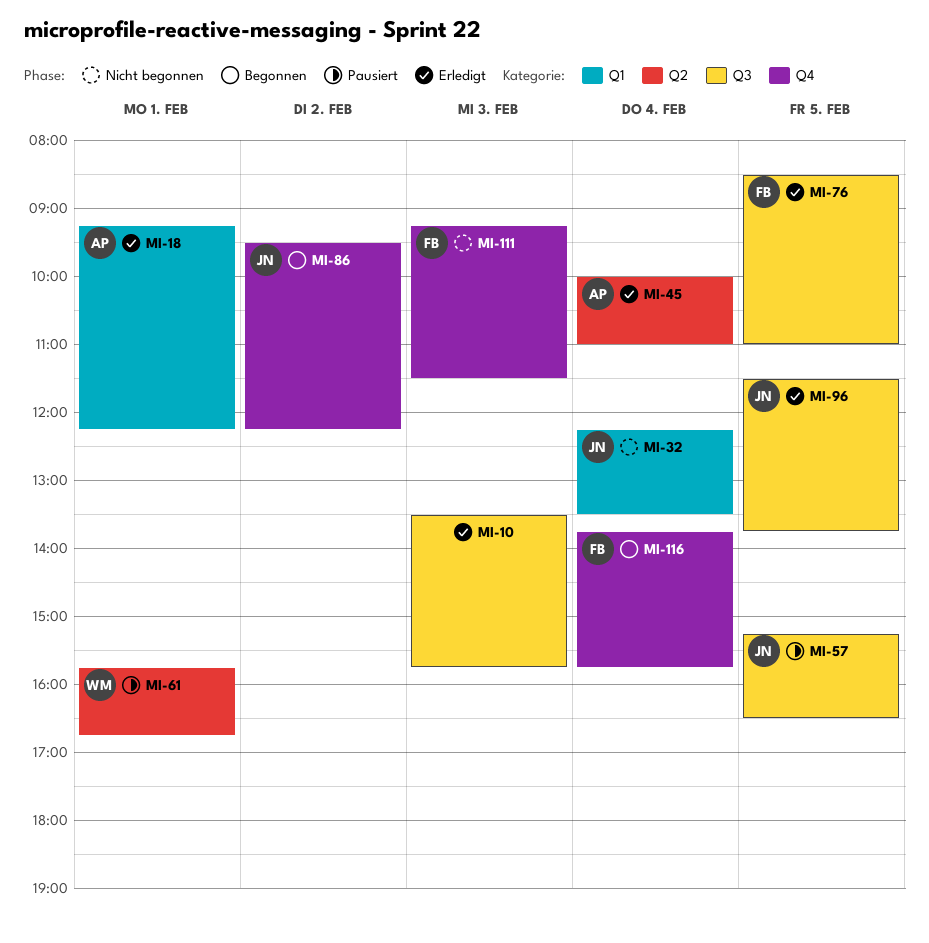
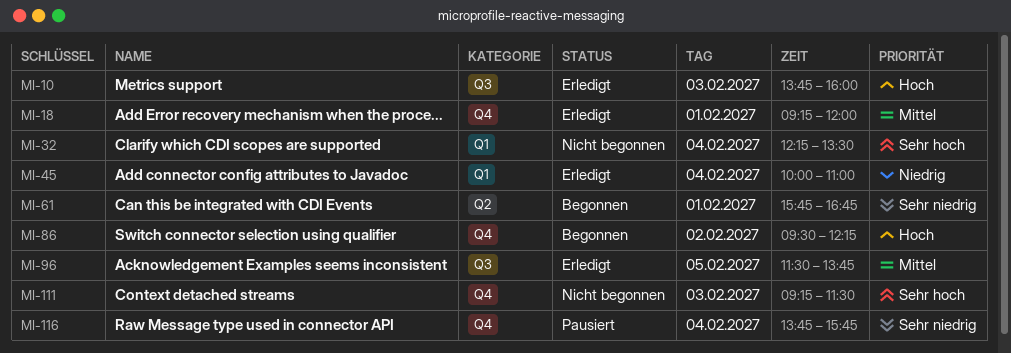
MI-10, begins: 13:30 -> 13:45
MI-10, ends: 15:45 -> 16:00
MI-18, label: Q1 -> Q4
MI-18, ends: 12:15 -> 12:00
MI-45, label: Q2 -> Q1
MI-57: present -> none
MI-61, status: Pausiert -> Begonnen
MI-76: present -> none
MI-116, status: Begonnen -> Pausiert

